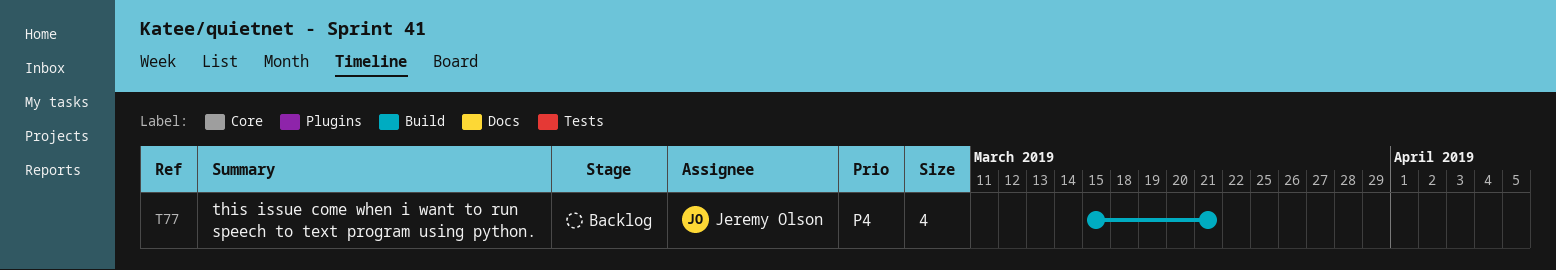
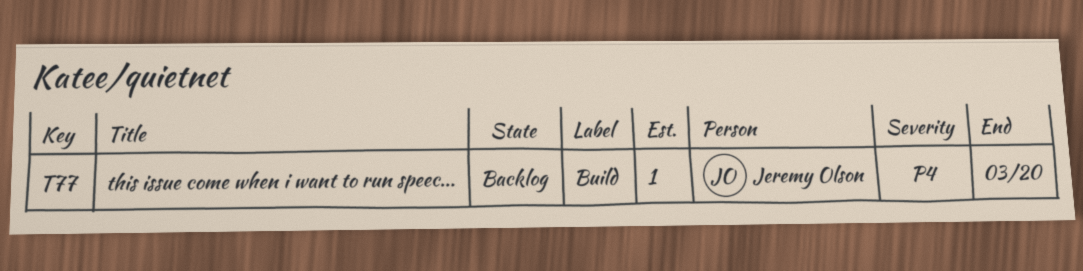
T77, estimate: 4 -> 1
T77, due: Mar 21 -> Mar 20

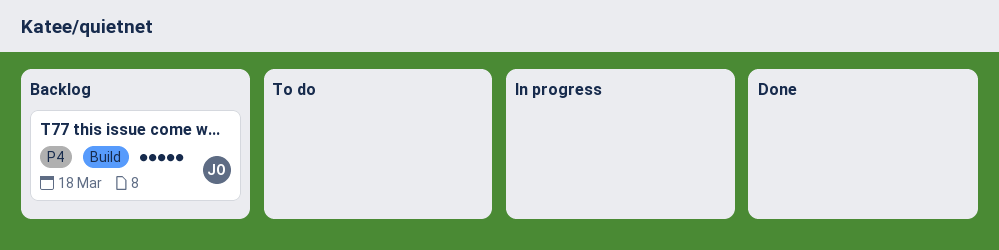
T77, estimate: 1 -> 5
T77, due: Mar 20 -> Mar 18

